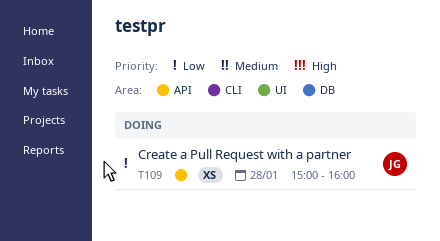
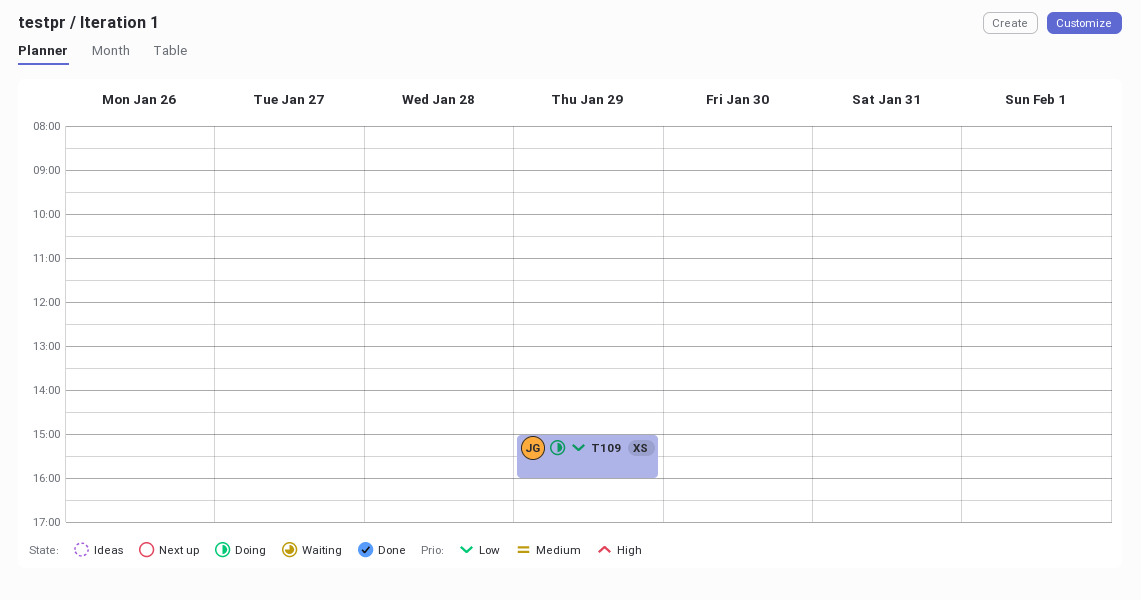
T109, day: Jan 28 -> Jan 29

